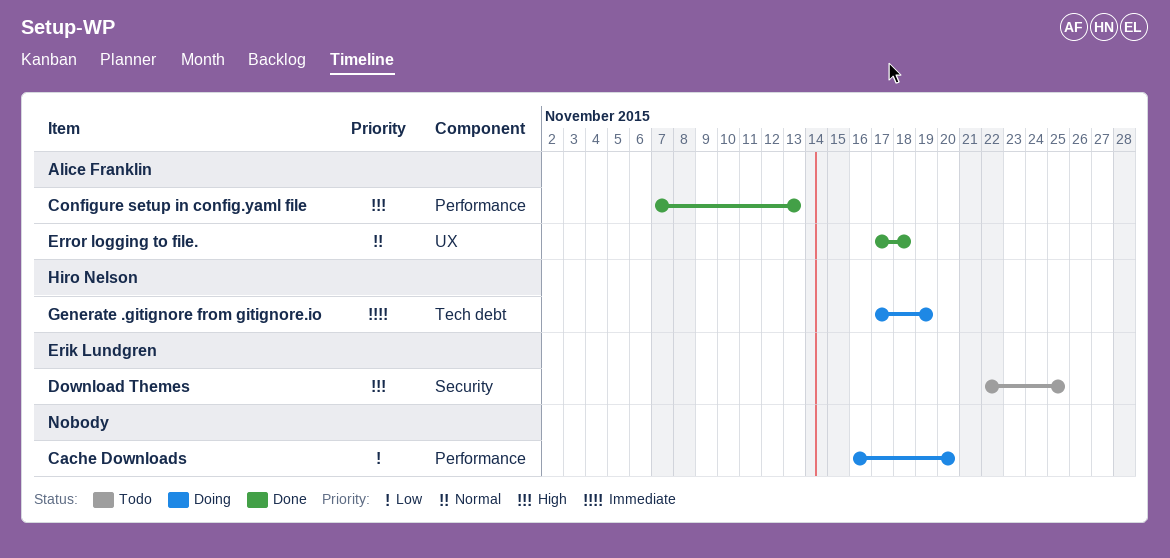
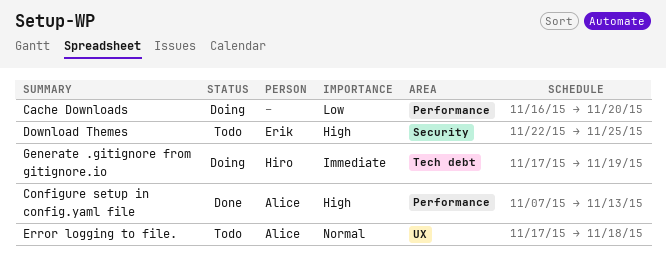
Error logging to file., status: Done -> Todo

